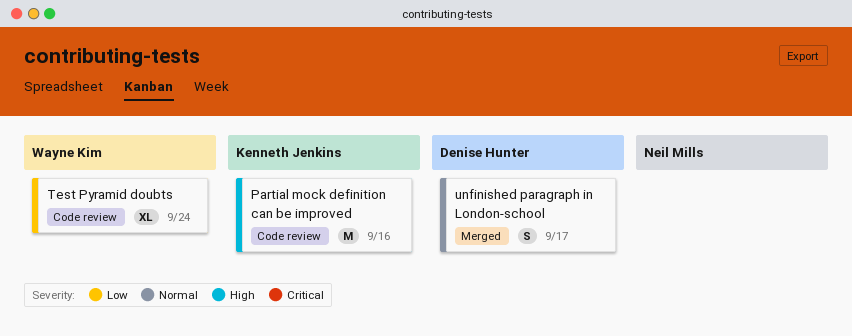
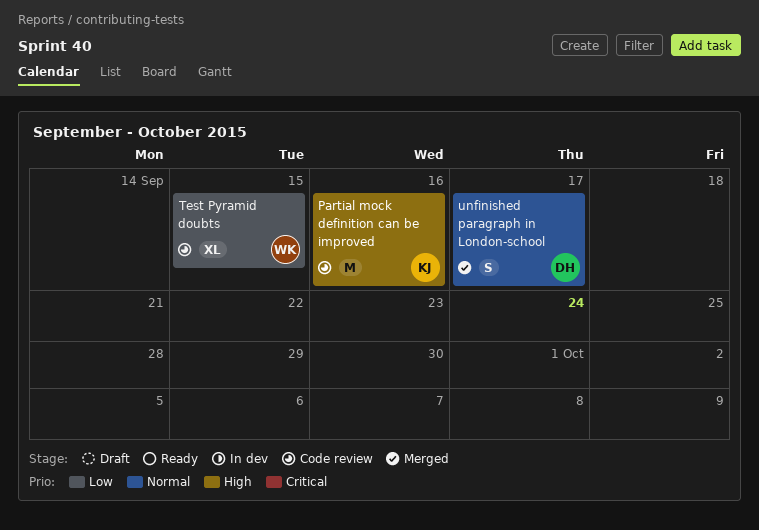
Test Pyramid doubts, due: Sep 24 -> Sep 15

